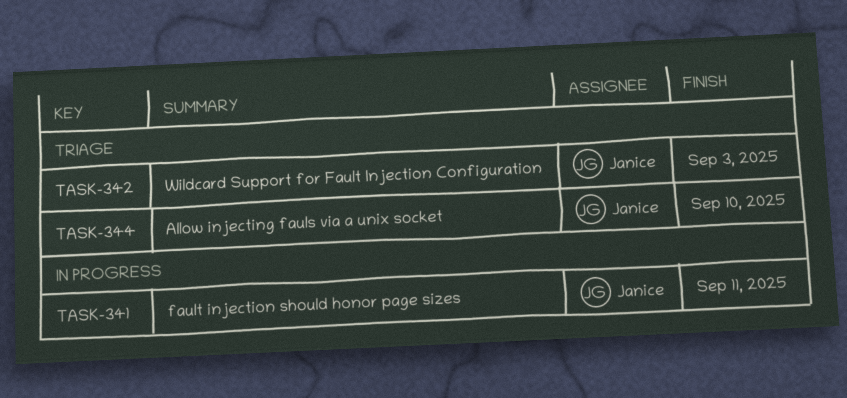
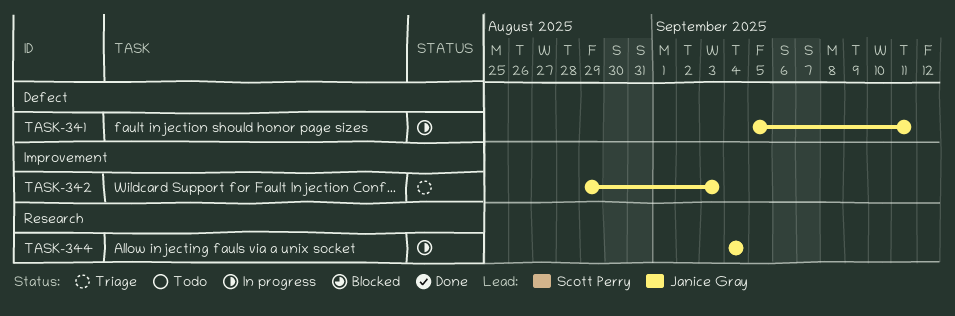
TASK-344, status: Triage -> In progress
TASK-344, due: Sep 10 -> Sep 4

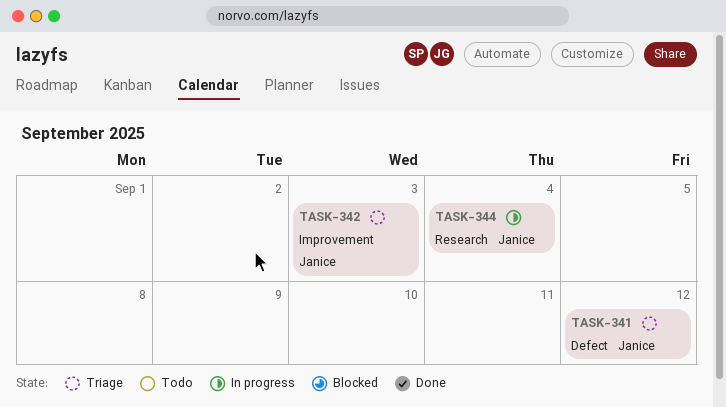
TASK-341, status: In progress -> Triage
TASK-341, due: Sep 11 -> Sep 12

